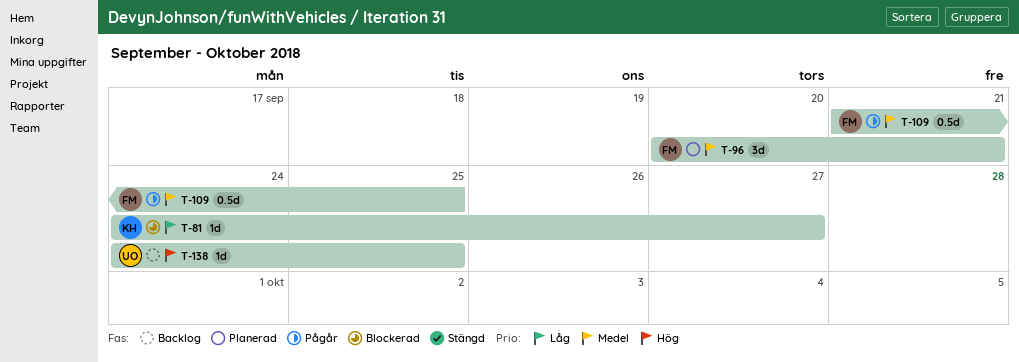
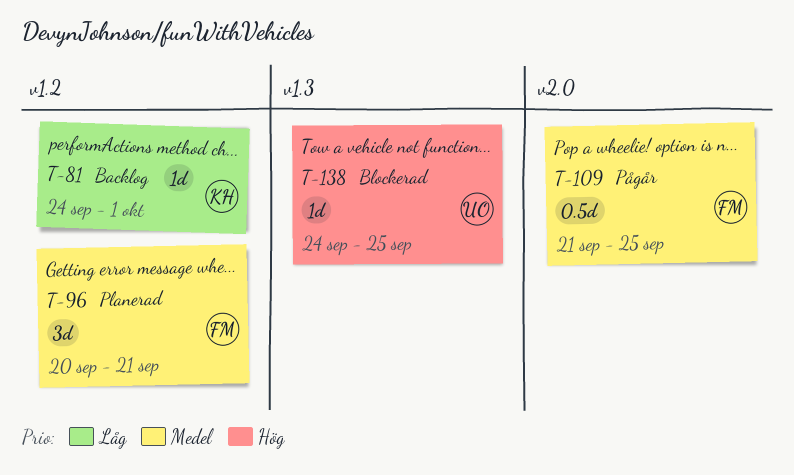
T-81, status: Blockerad -> Backlog
T-81, due: Sep 27 -> Oct 1
T-138, status: Backlog -> Blockerad

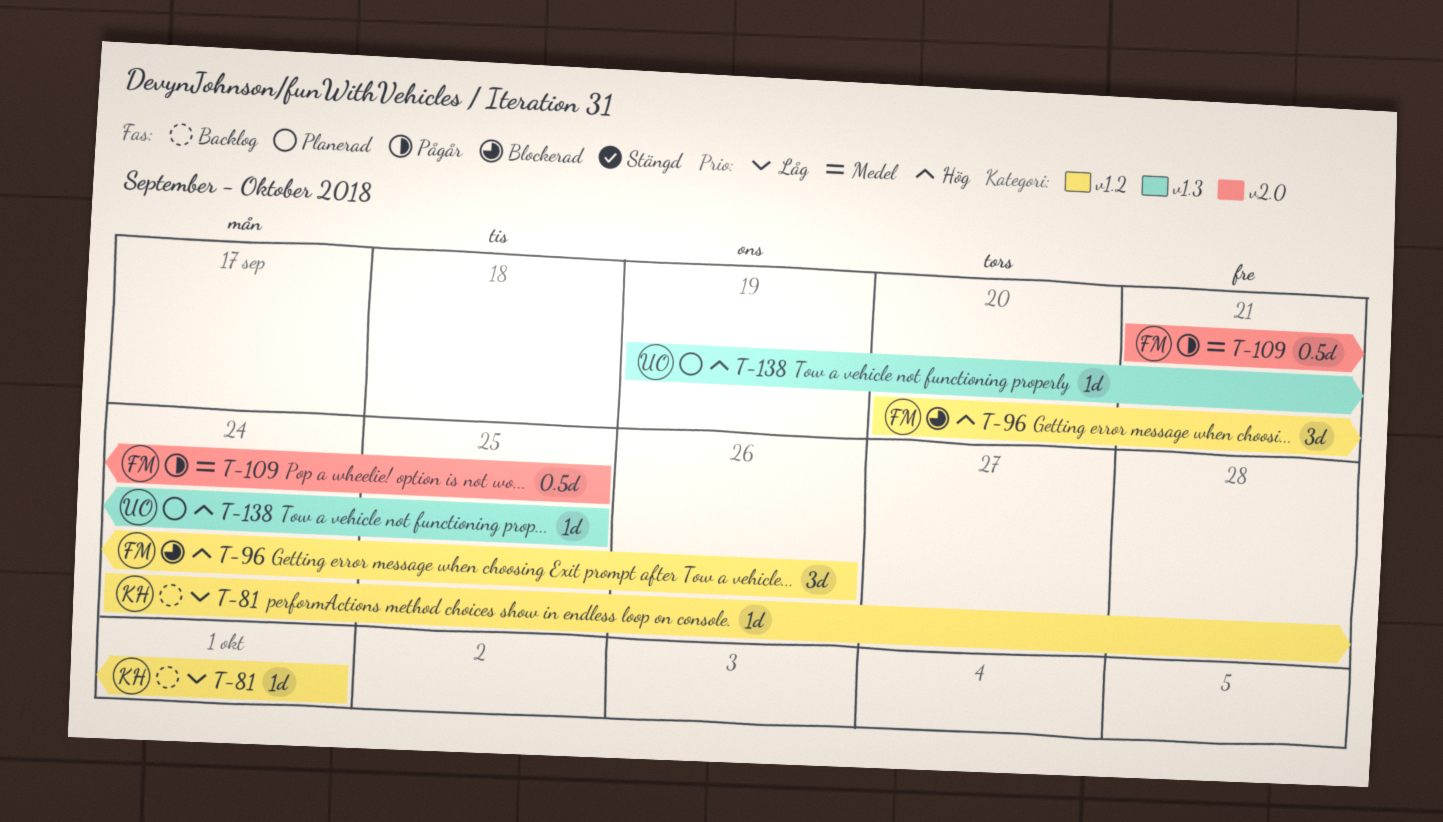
T-96, status: Planerad -> Blockerad
T-96, priority: Medel -> Hög
T-96, due: Sep 21 -> Sep 26
T-138, status: Blockerad -> Planerad
T-138, start: Sep 24 -> Sep 19

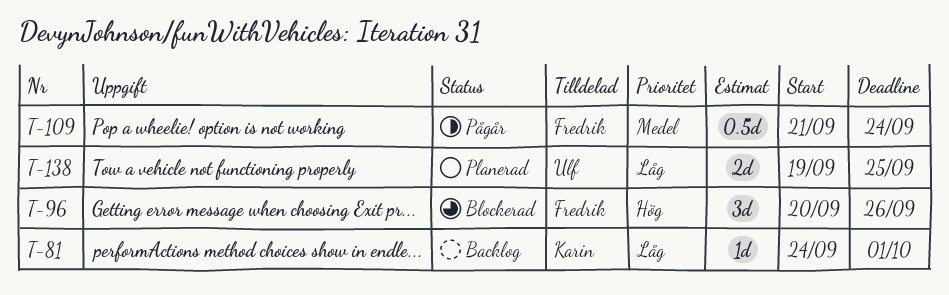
T-109, due: Sep 25 -> Sep 24
T-138, priority: Hög -> Låg
T-138, estimate: 1d -> 2d

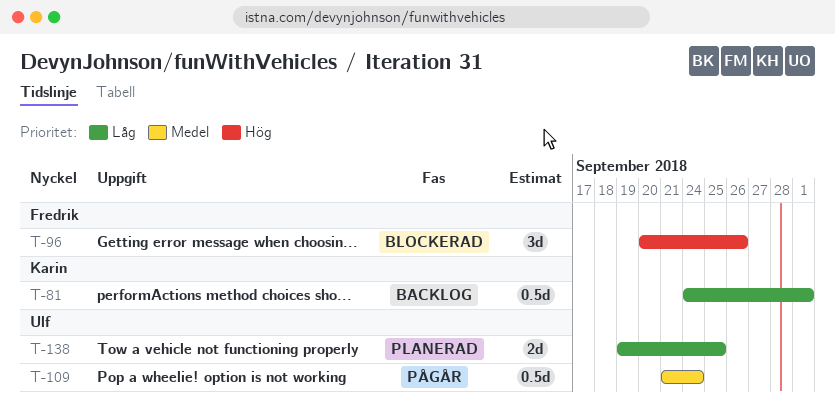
T-81, estimate: 1d -> 0.5d
T-109, owner: Fredrik -> Ulf

